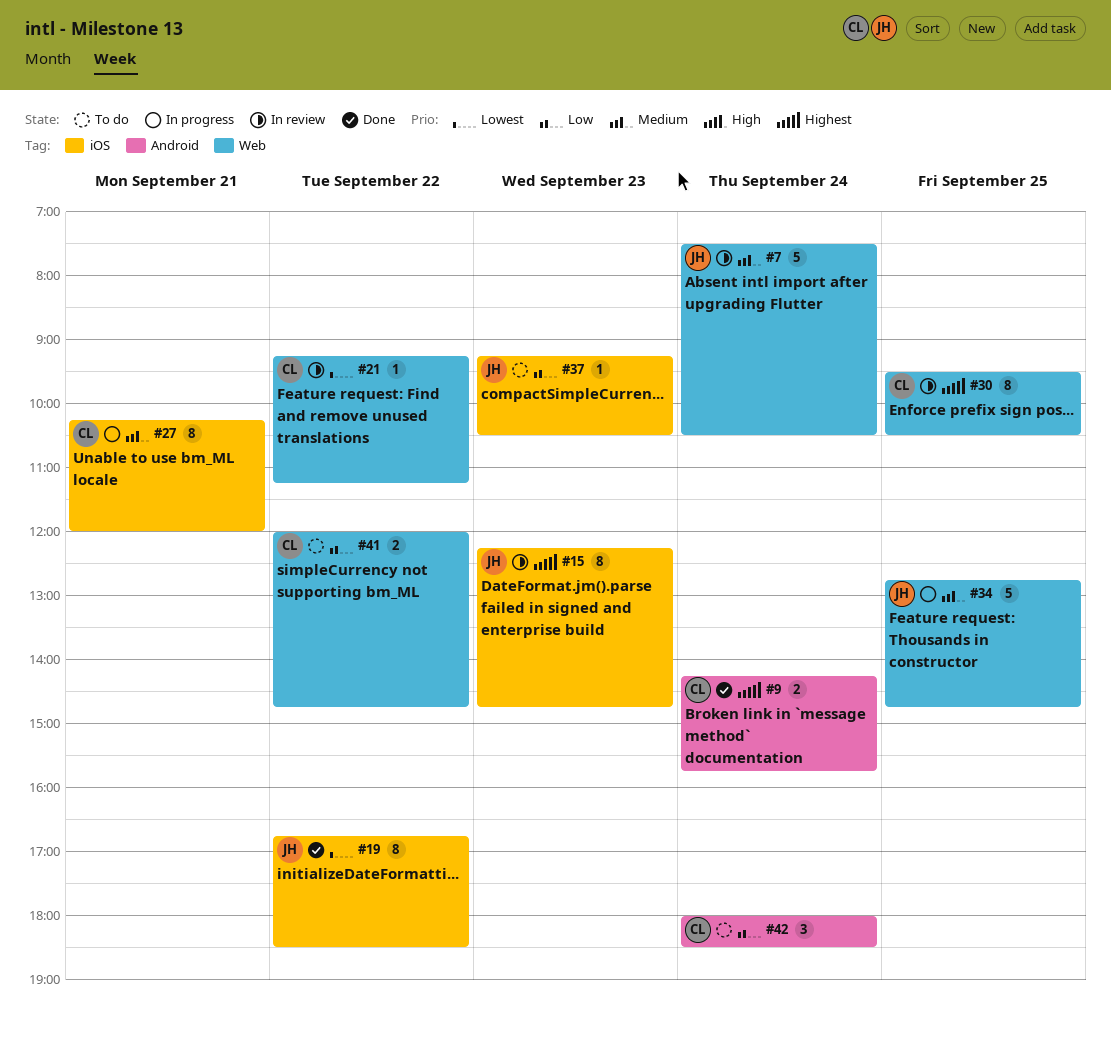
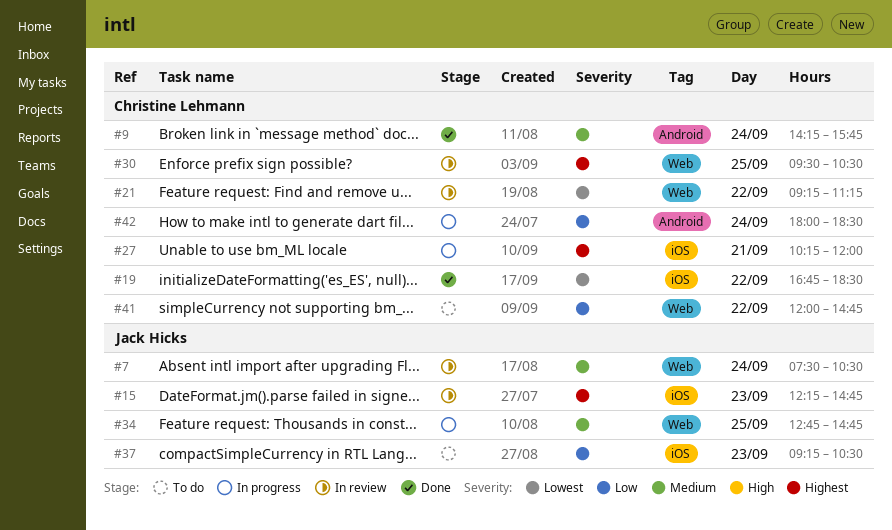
#9, priority: Highest -> Medium
#19, owner: Jack Hicks -> Christine Lehmann
#27, priority: Medium -> Highest
#42, status: To do -> In progress

